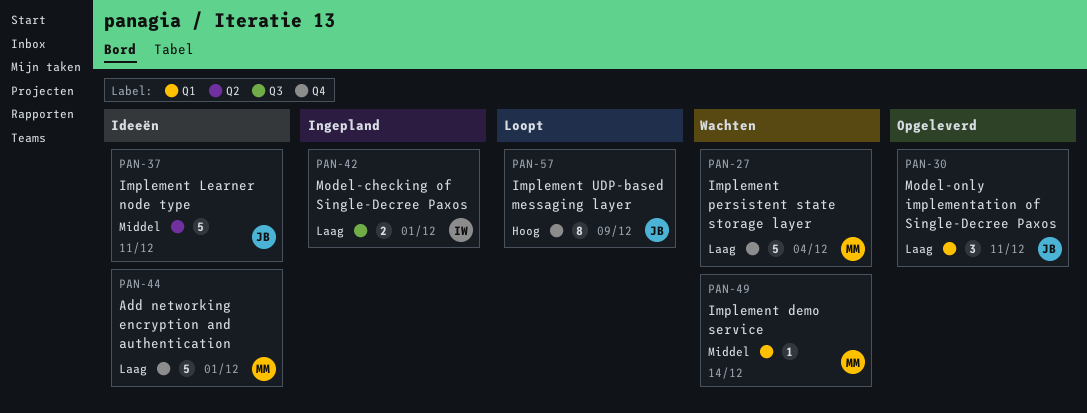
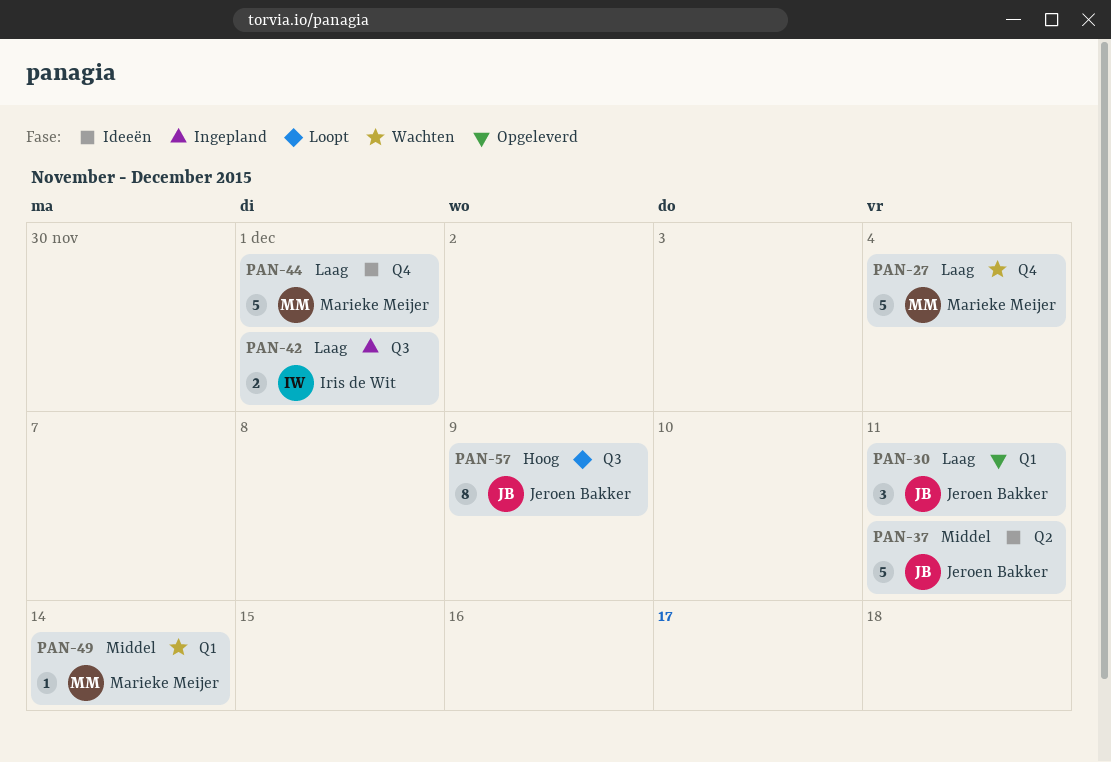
PAN-57, label: Q4 -> Q3

